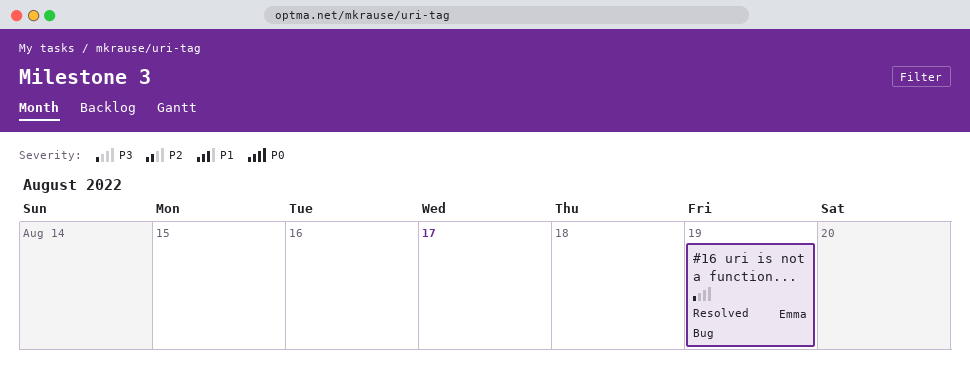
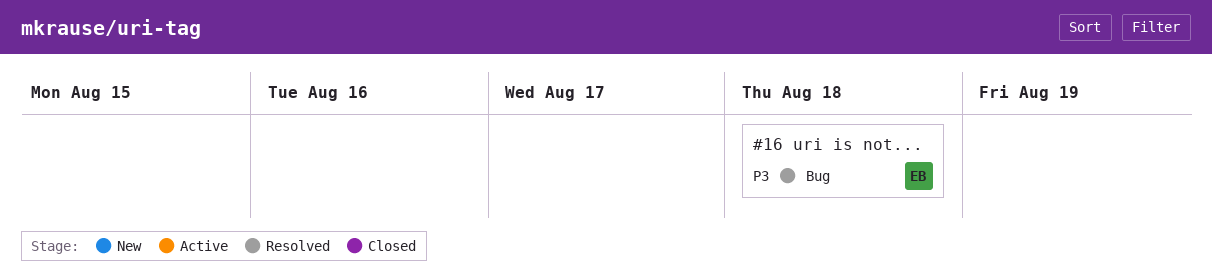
#16, due: Aug 19 -> Aug 18

